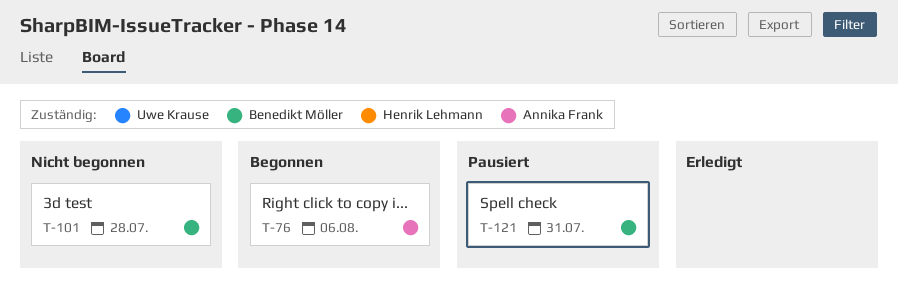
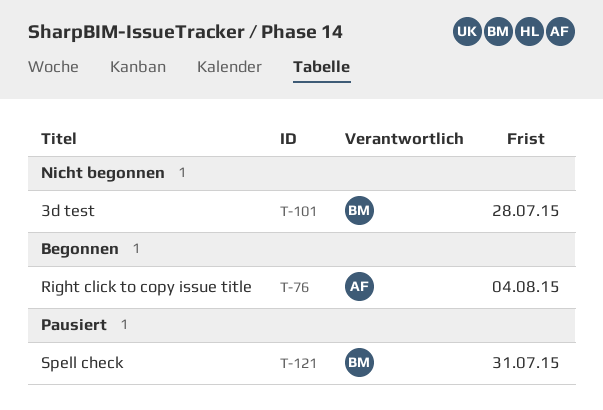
T-76, due: Aug 6 -> Aug 4

